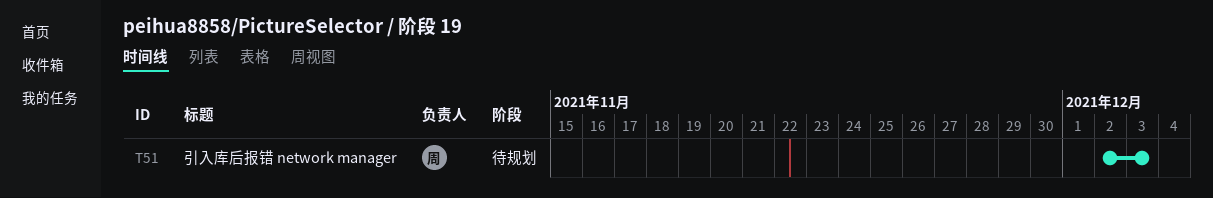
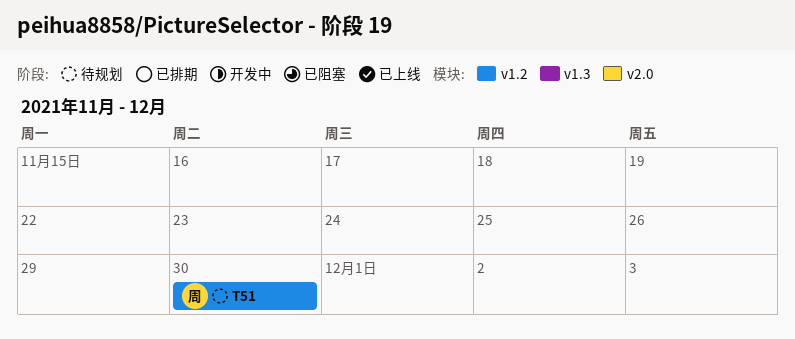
T51, start: Dec 2 -> Nov 30
T51, due: Dec 3 -> Nov 30

